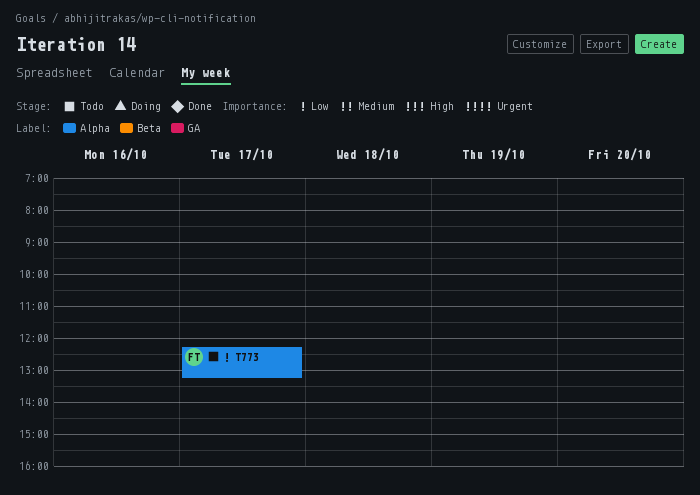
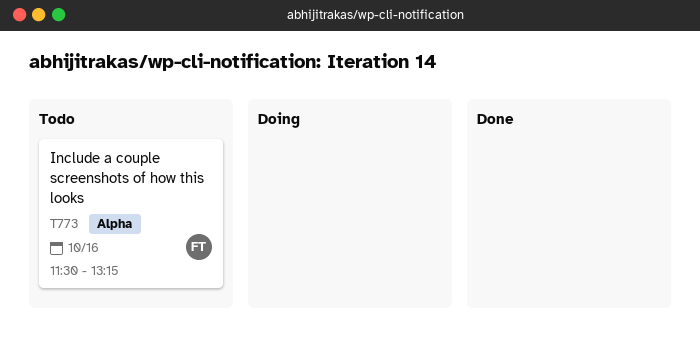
T773, day: Oct 17 -> Oct 16
T773, begins: 12:15 -> 11:30

